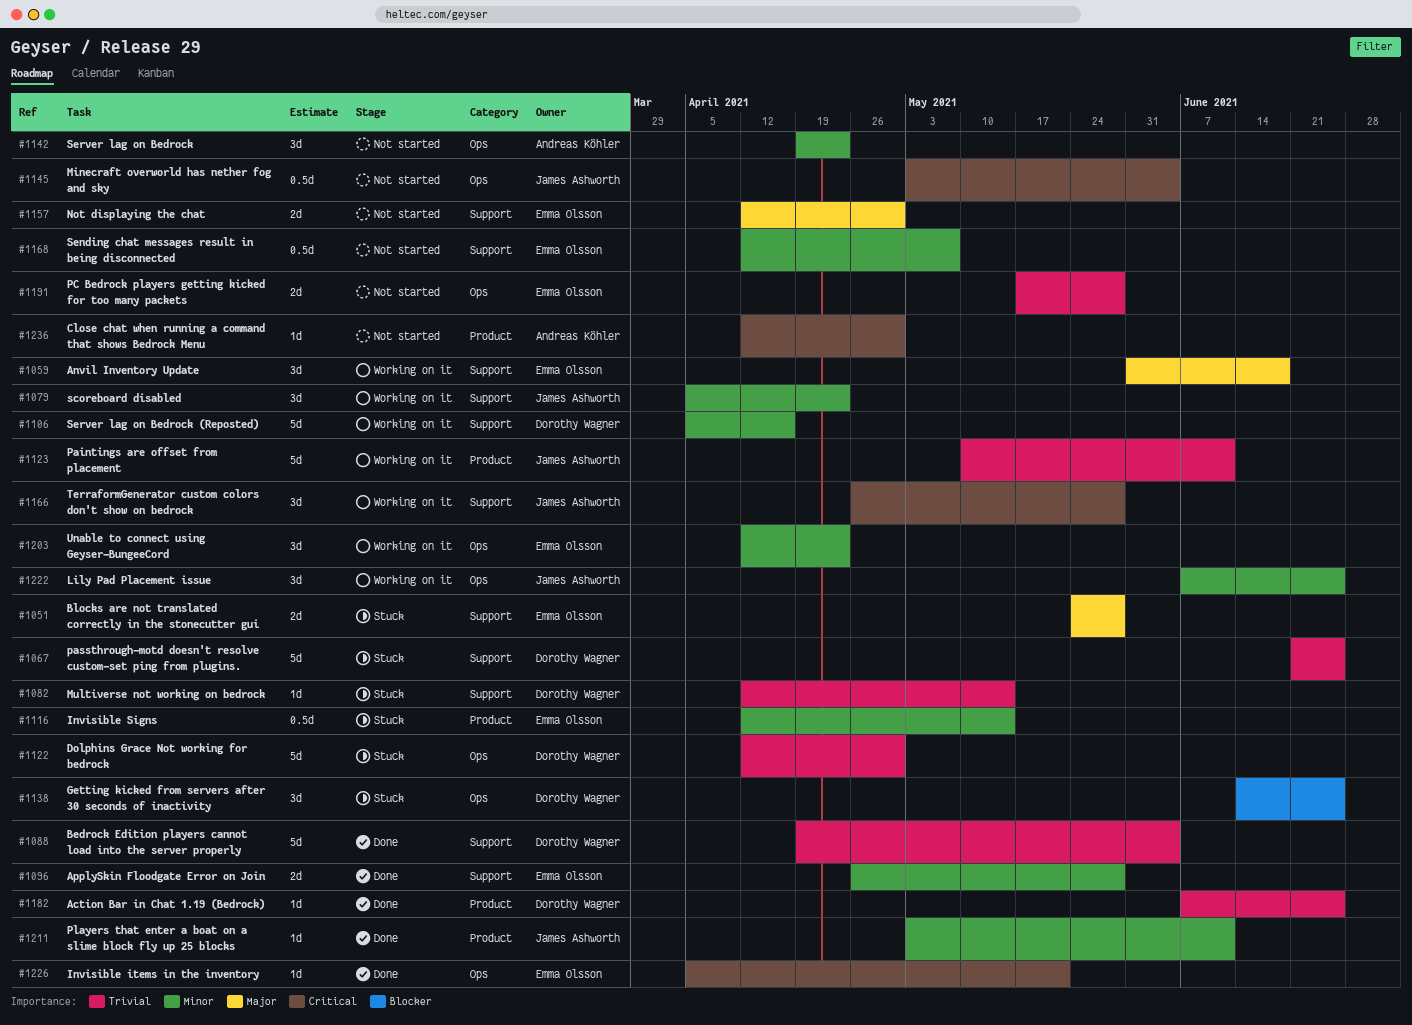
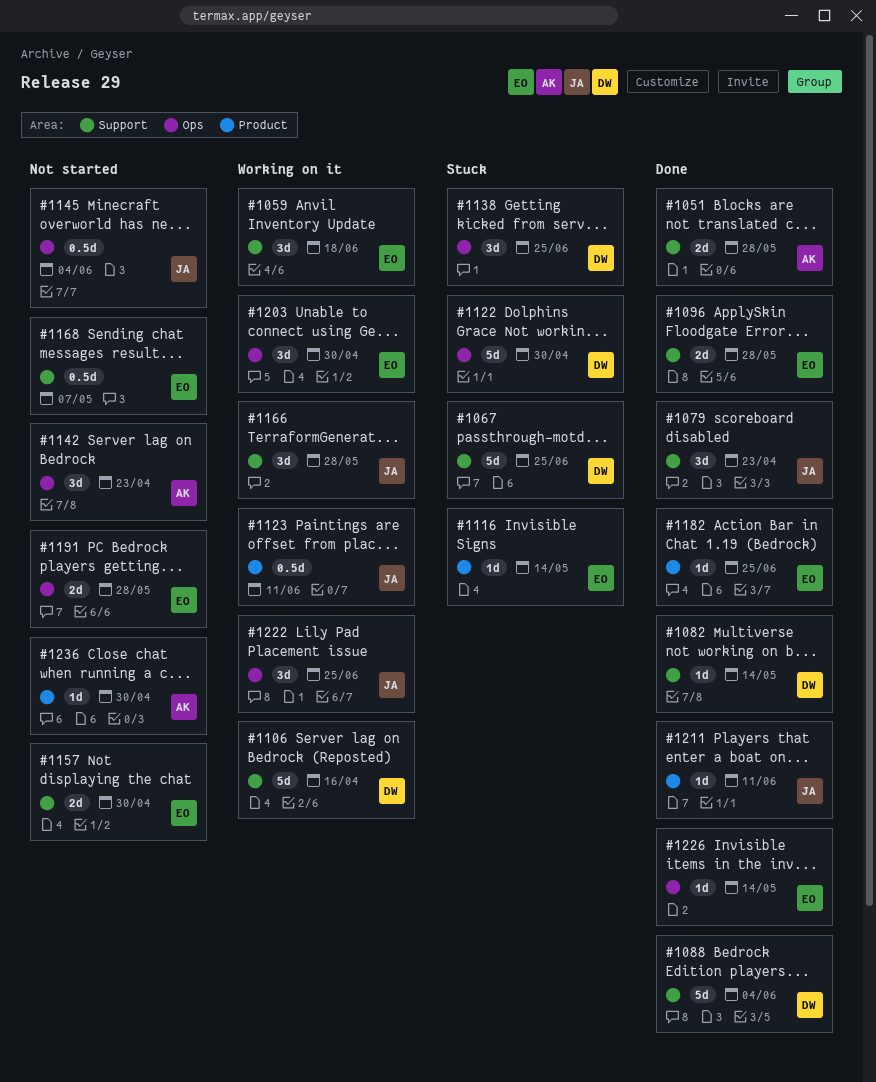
#1051, status: Stuck -> Done
#1051, owner: Emma Olsson -> Andreas Köhler
#1079, status: Working on it -> Done
#1082, status: Stuck -> Done
#1116, estimate: 0.5d -> 1d
#1123, estimate: 5d -> 0.5d
#1182, owner: Dorothy Wagner -> Emma Olsson
#1203, due: Apr 23 -> Apr 30
#1226, due: May 21 -> May 14

